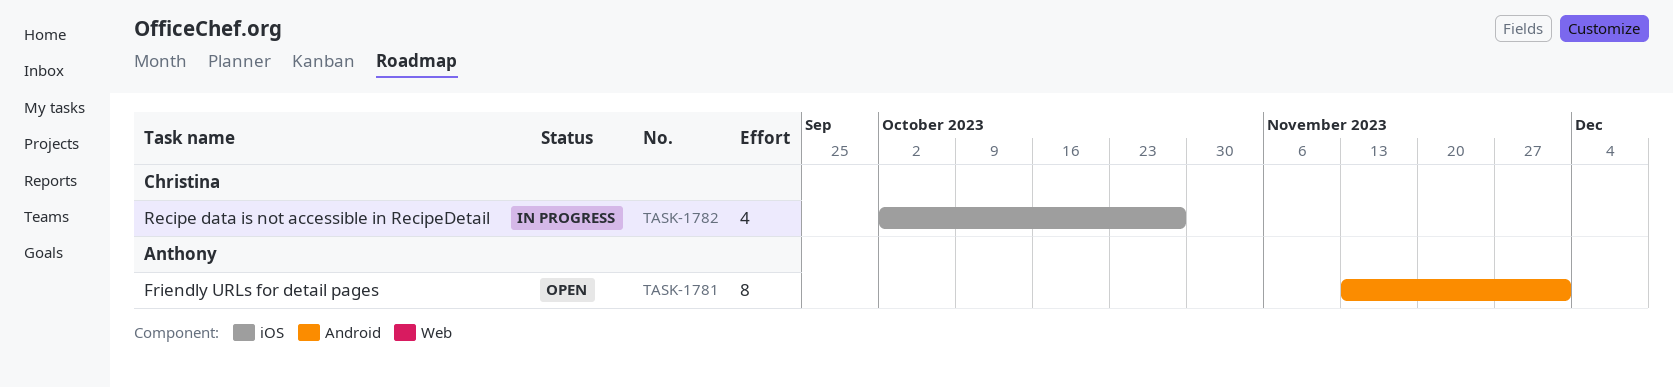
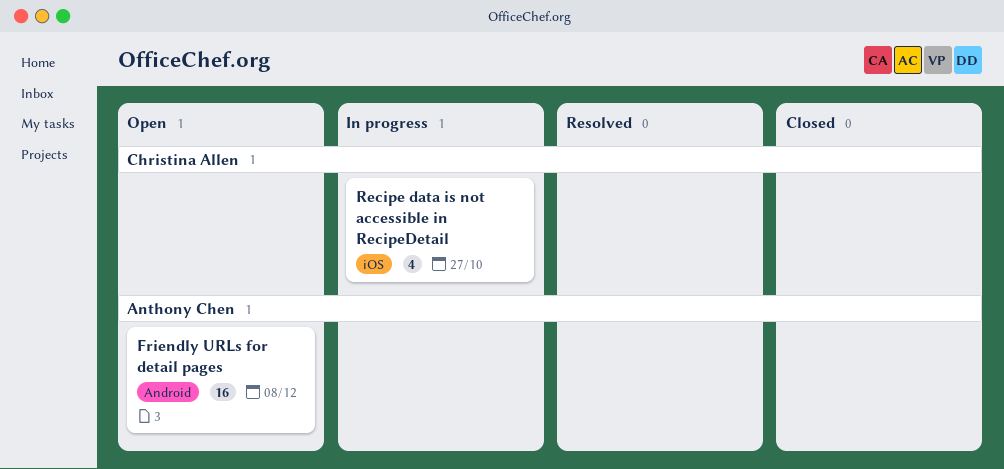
Friendly URLs for detail pages, estimate: 8 -> 16
Friendly URLs for detail pages, due: Dec 1 -> Dec 8

